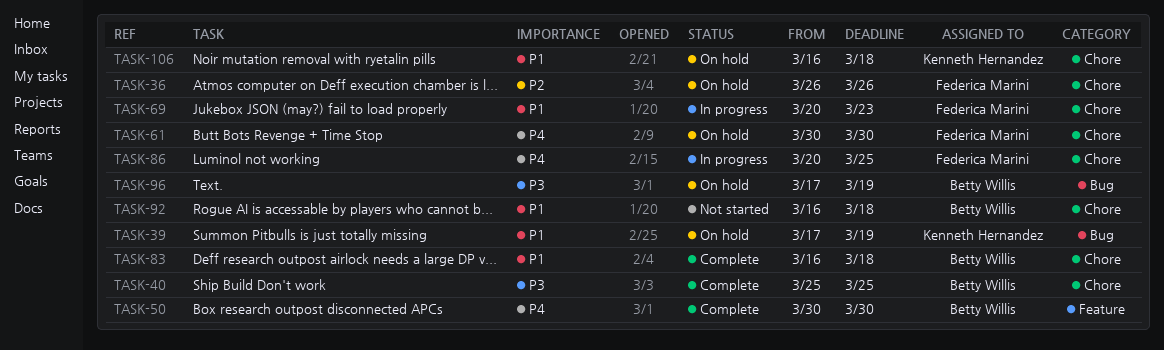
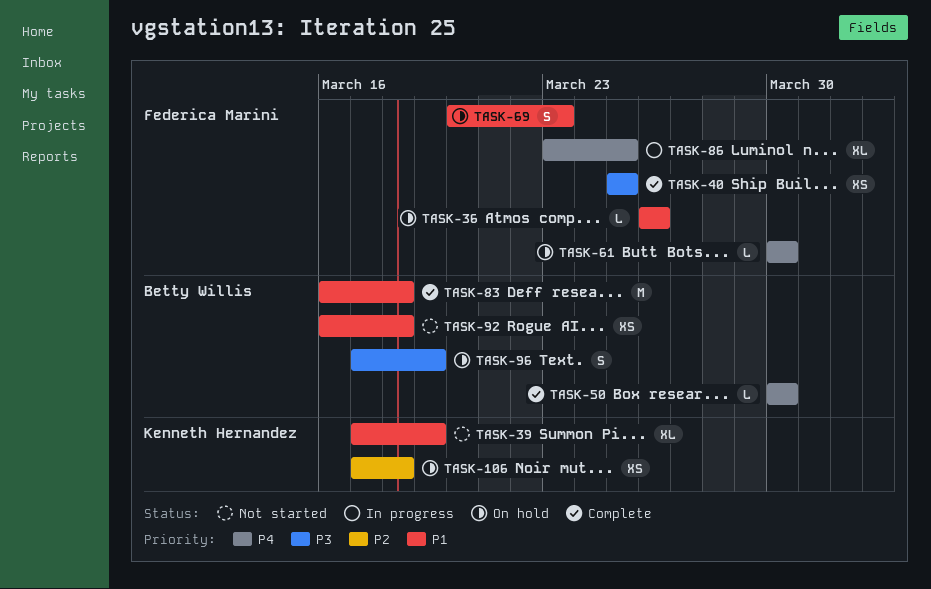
TASK-36, priority: P2 -> P1
TASK-39, status: On hold -> Not started
TASK-40, owner: Betty Willis -> Federica Marini
TASK-69, status: In progress -> On hold
TASK-86, start: Mar 20 -> Mar 23
TASK-106, priority: P1 -> P2
TASK-106, start: Mar 16 -> Mar 17

